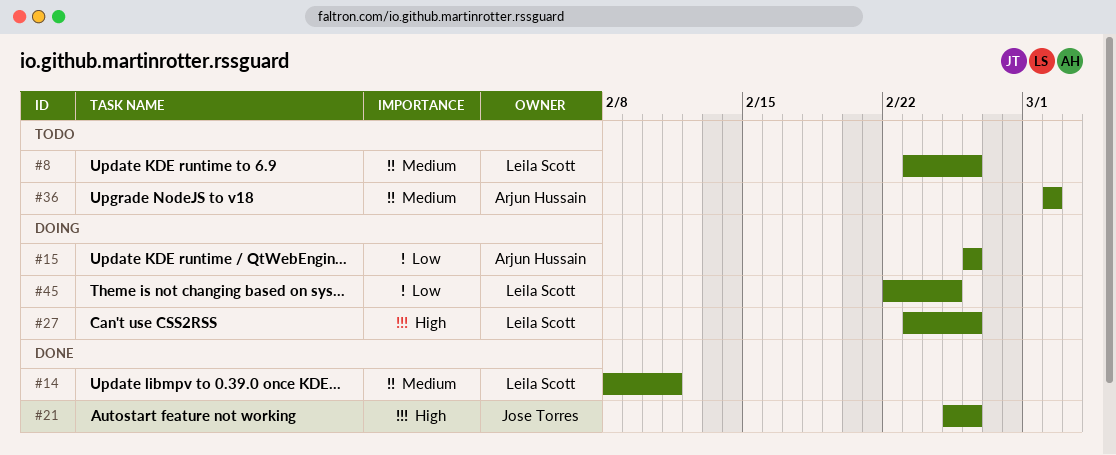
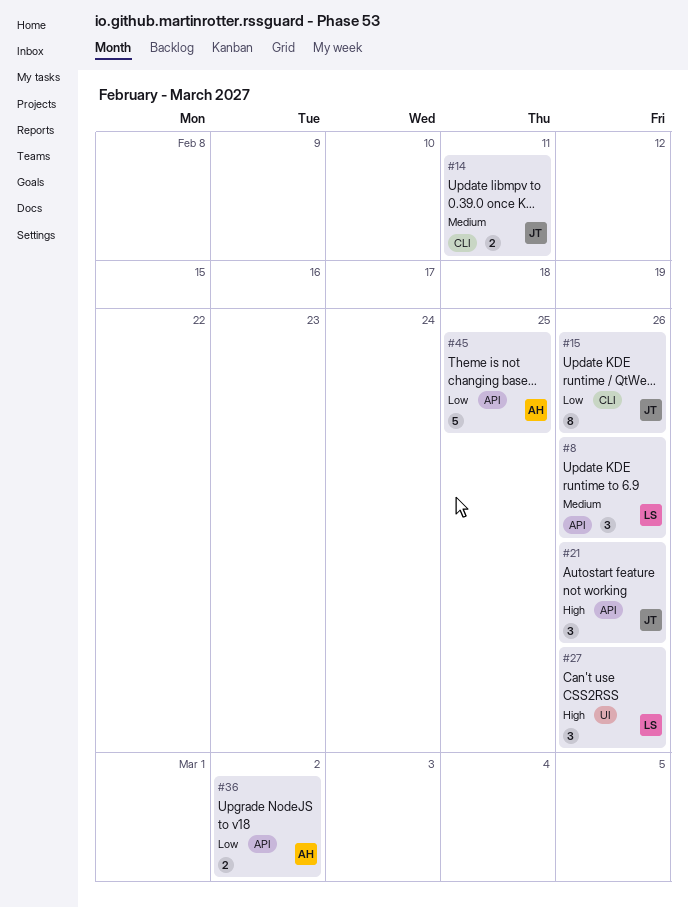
#14, owner: Leila Scott -> Jose Torres
#15, owner: Arjun Hussain -> Jose Torres
#36, priority: Medium -> Low
#45, owner: Leila Scott -> Arjun Hussain

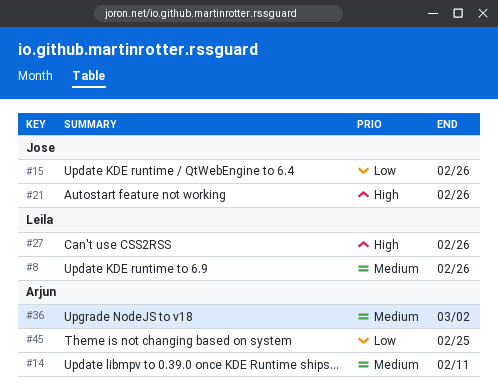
#14, owner: Jose -> Arjun
#36, priority: Low -> Medium

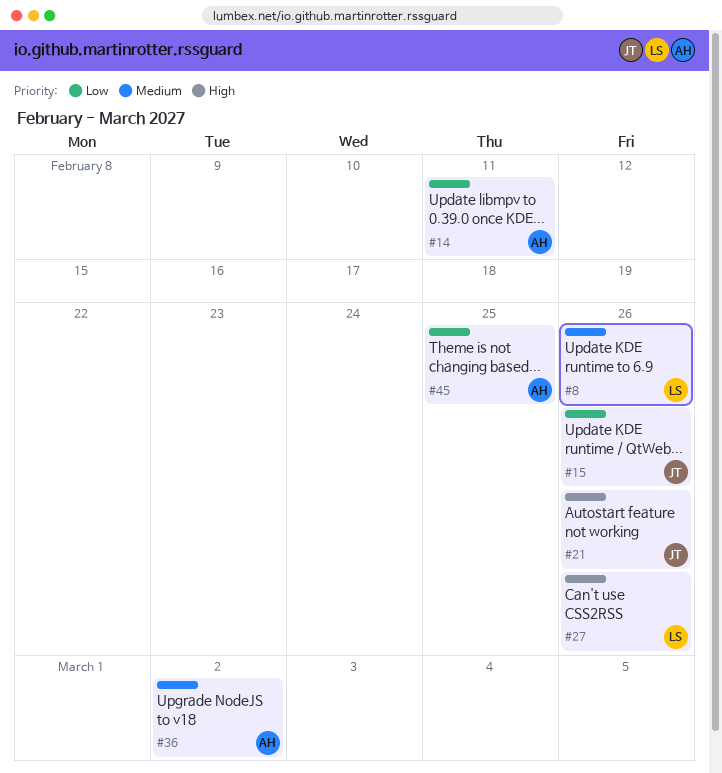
#14, priority: Medium -> Low

